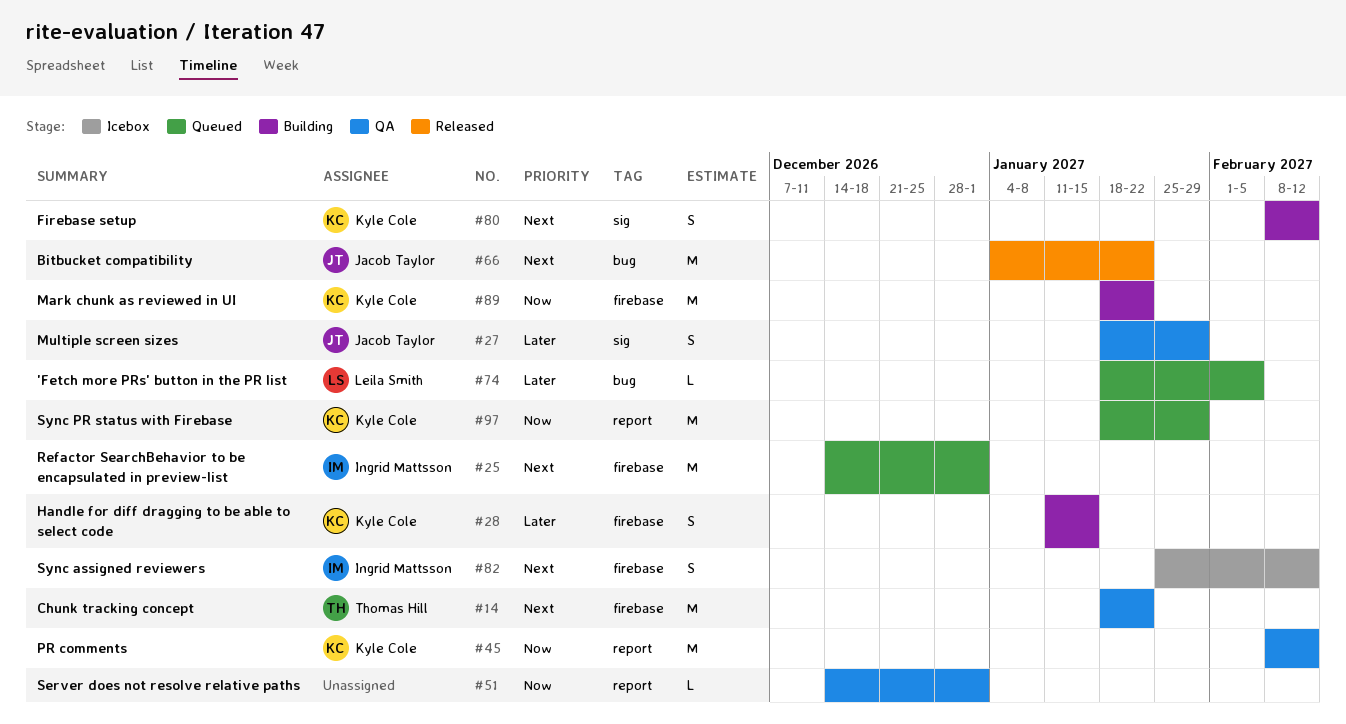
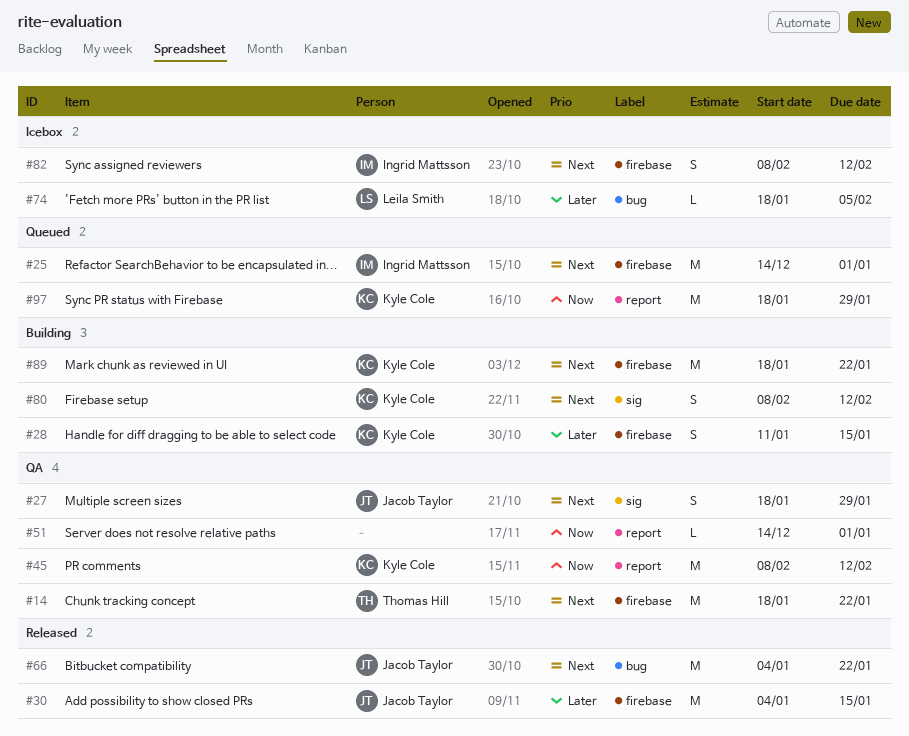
#27, priority: Later -> Next
#30: none -> present
#74, status: Queued -> Icebox
#82, start: Jan 25 -> Feb 8
#89, priority: Now -> Next

